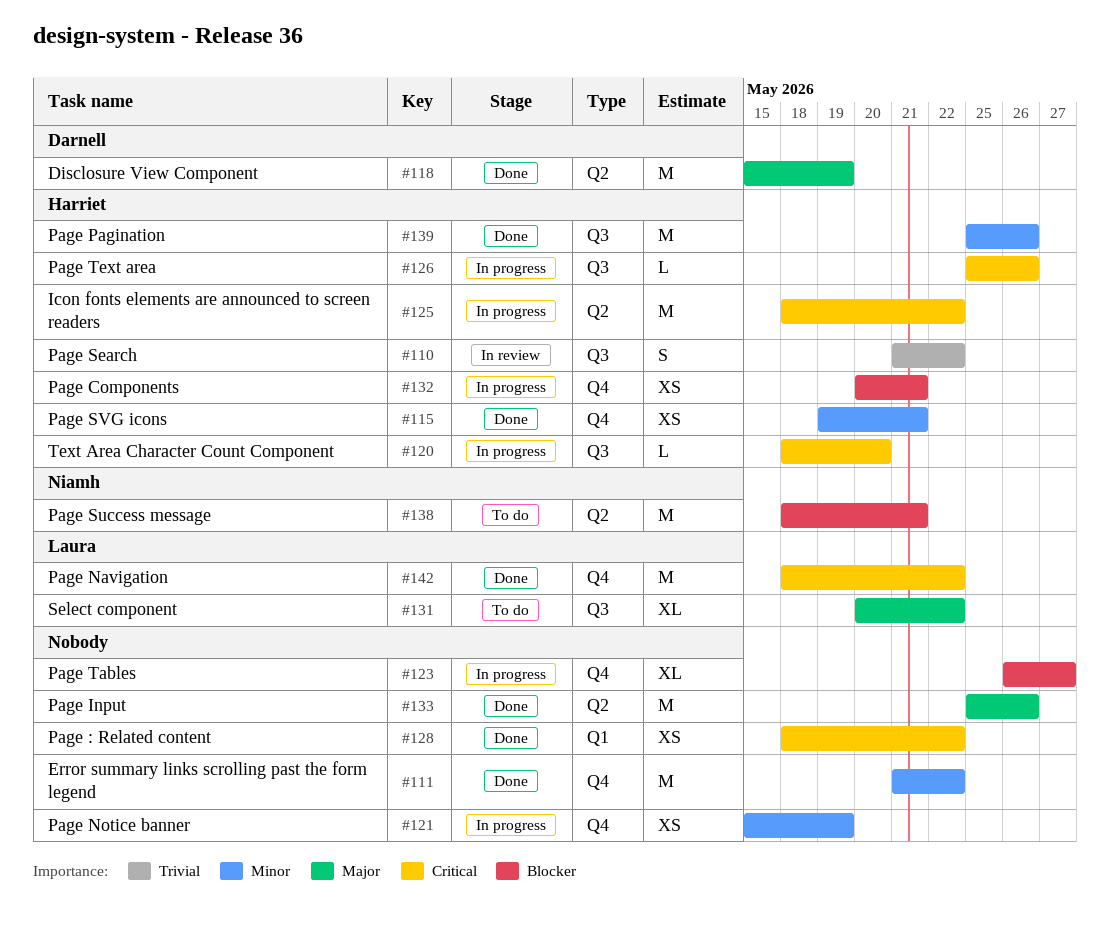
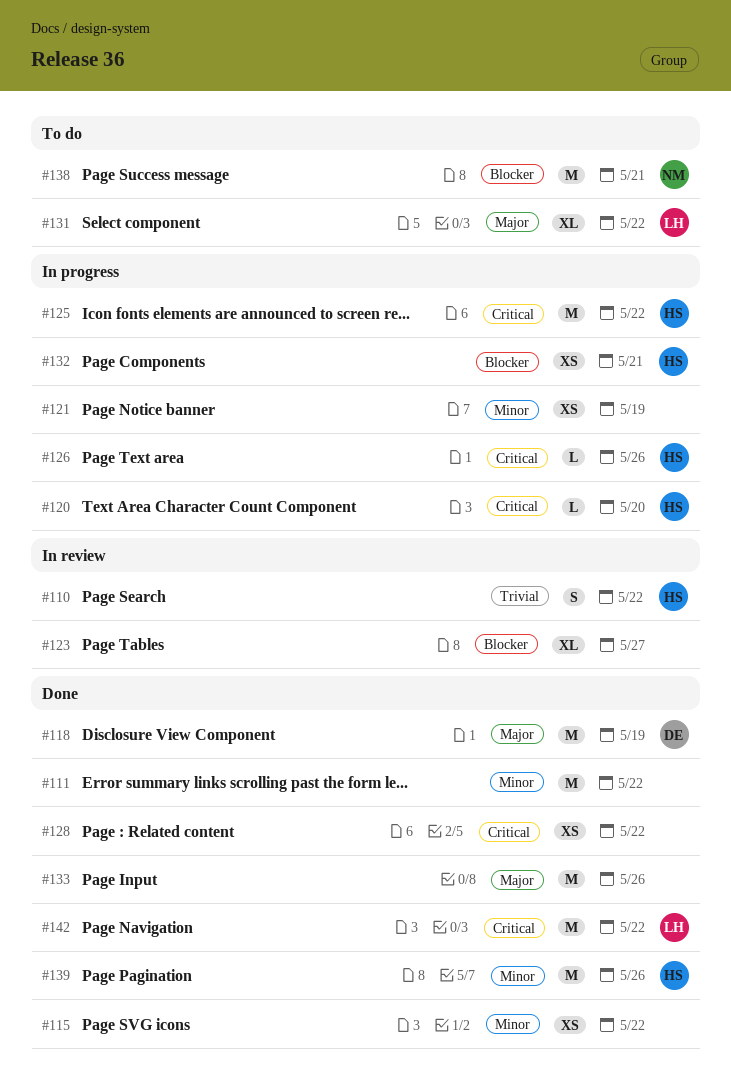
#115, owner: Harriet -> none
#115, due: May 21 -> May 22
#123, status: In progress -> In review

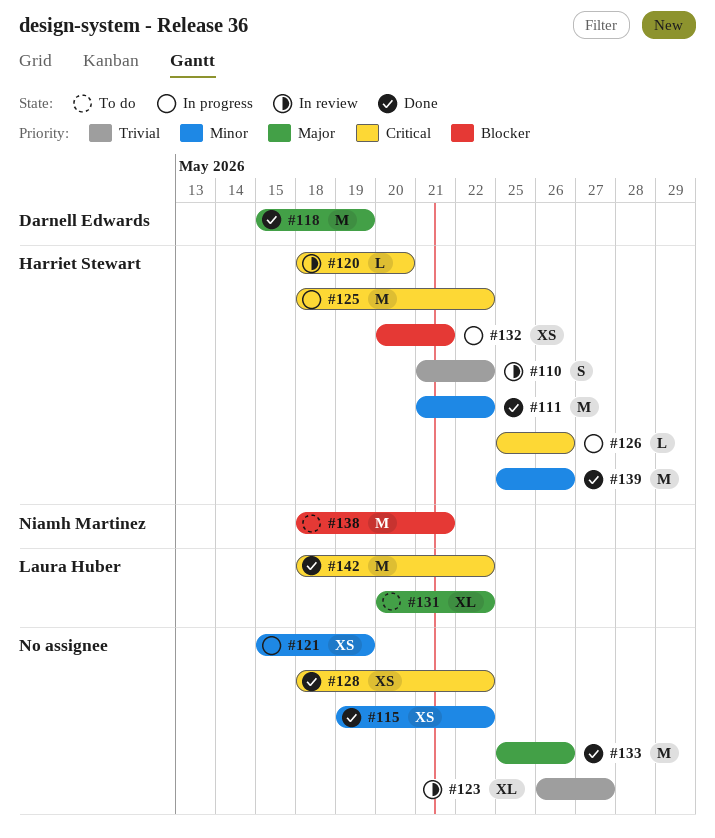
#111, owner: none -> Harriet Stewart
#120, status: In progress -> In review
#123, priority: Blocker -> Trivial

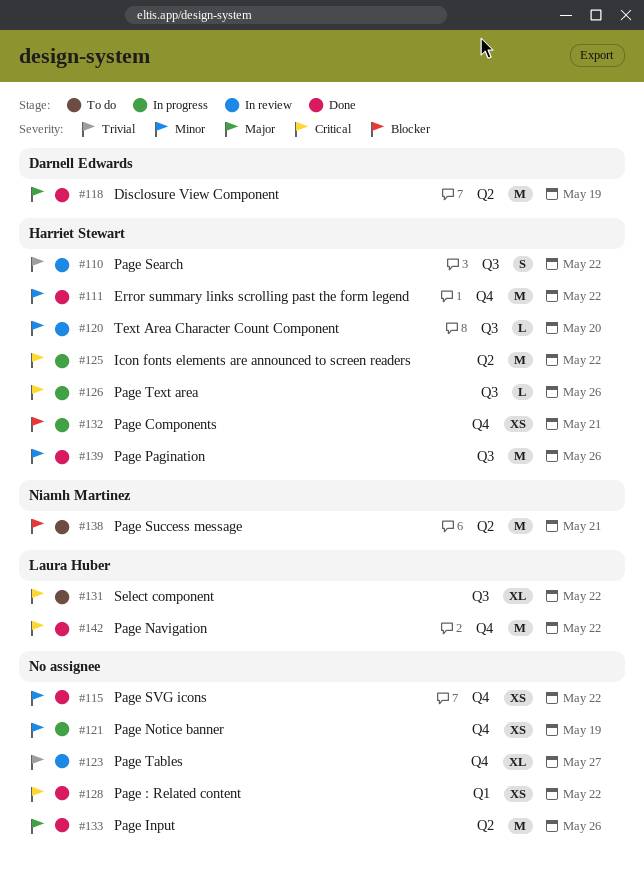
#120, priority: Critical -> Minor
#131, priority: Major -> Critical

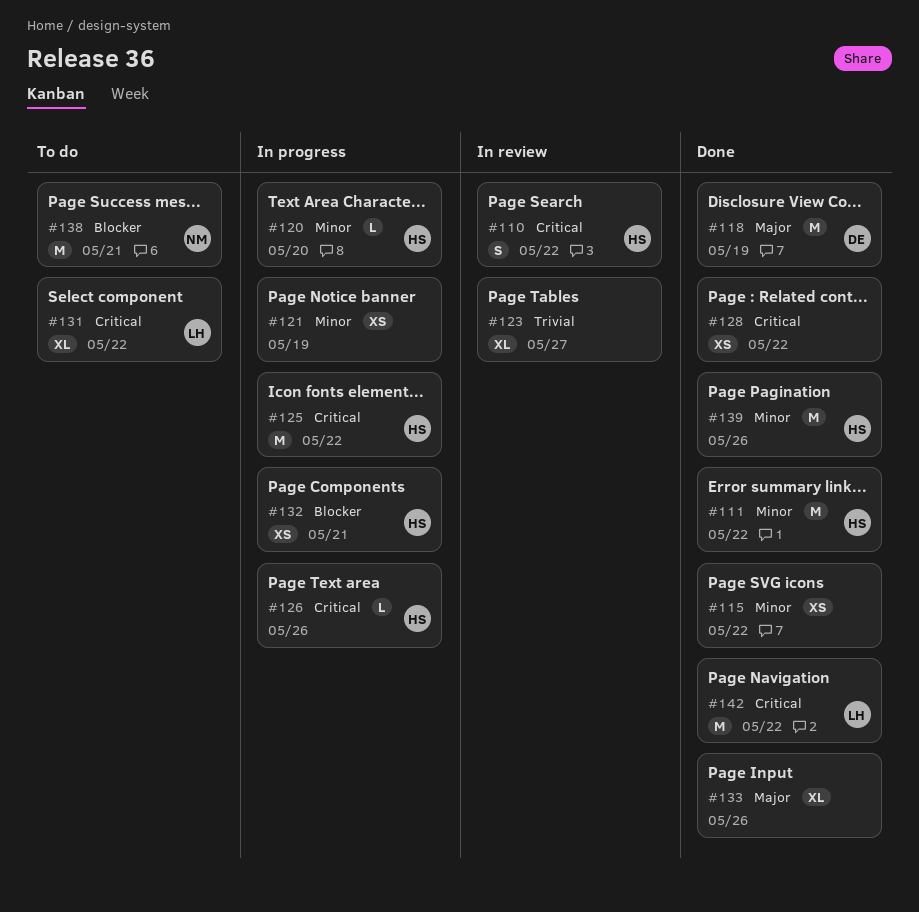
#110, priority: Trivial -> Critical
#120, status: In review -> In progress
#133, estimate: M -> XL

